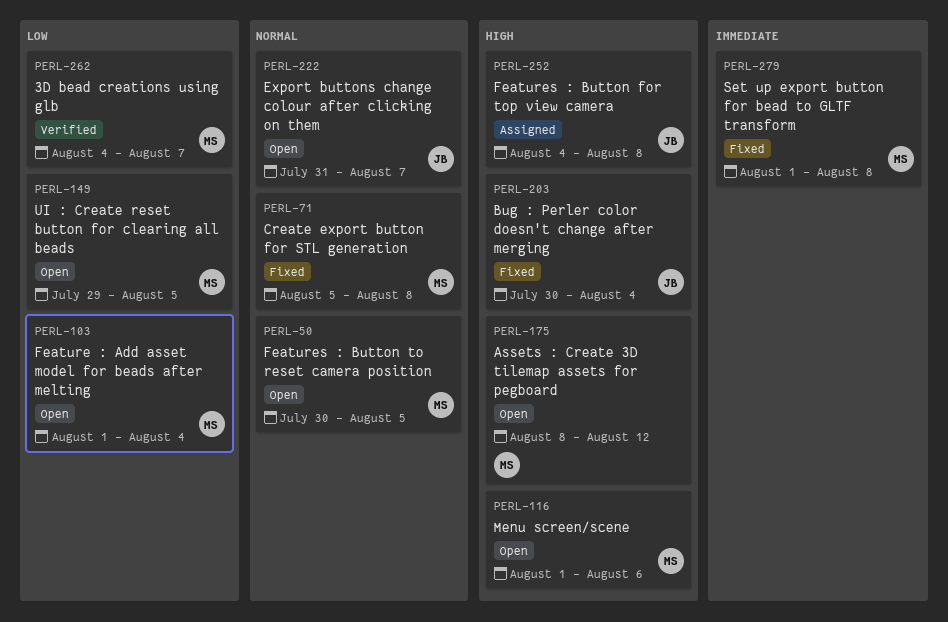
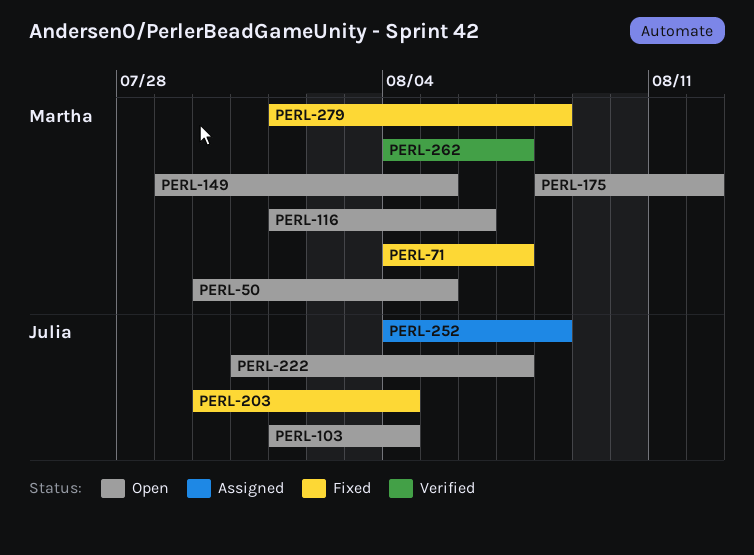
PERL-71, start: Aug 5 -> Aug 4
PERL-71, due: Aug 8 -> Aug 7
PERL-103, owner: Martha -> Julia

